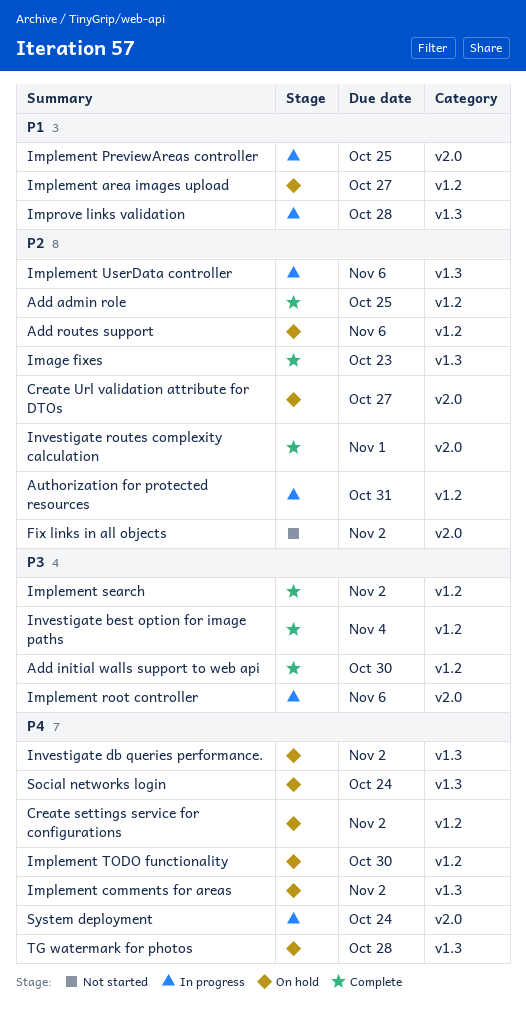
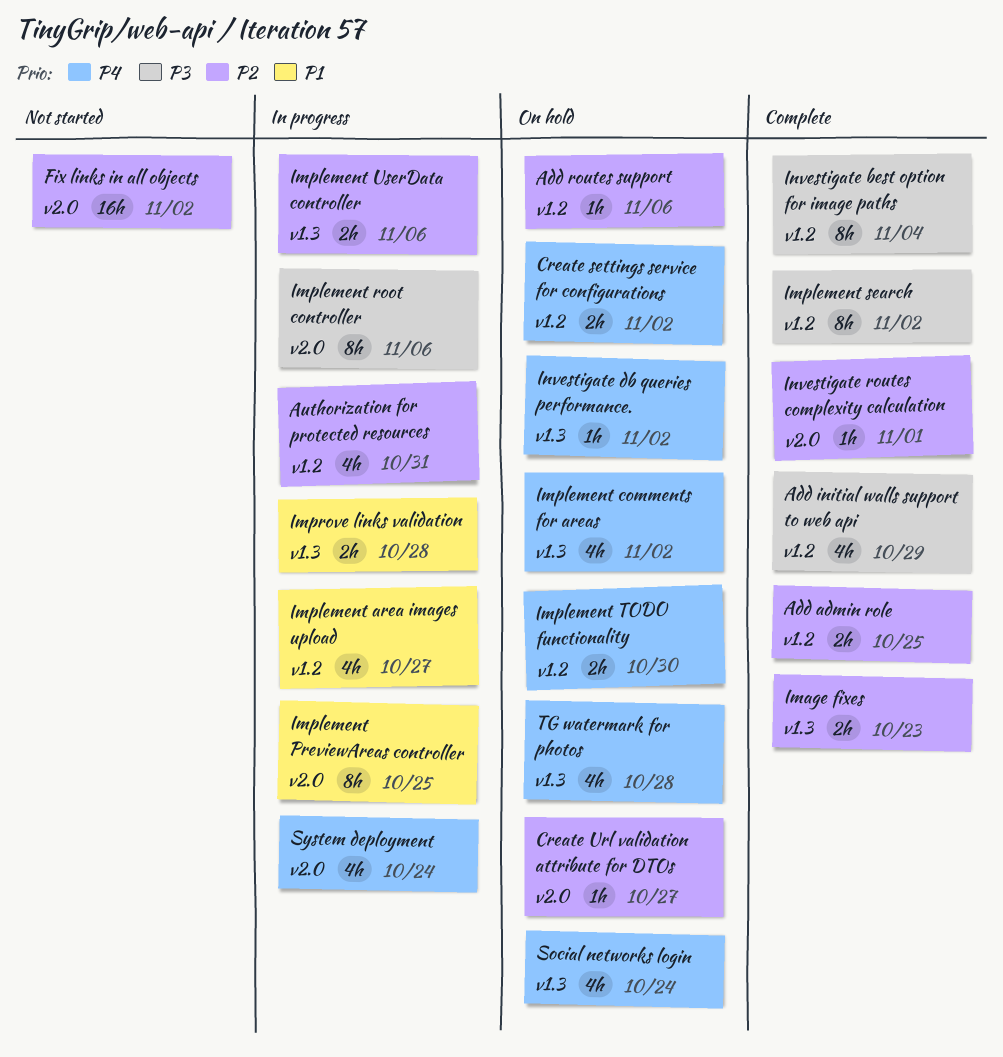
Add initial walls support to web api, due: Oct 30 -> Oct 29
Implement area images upload, status: On hold -> In progress

